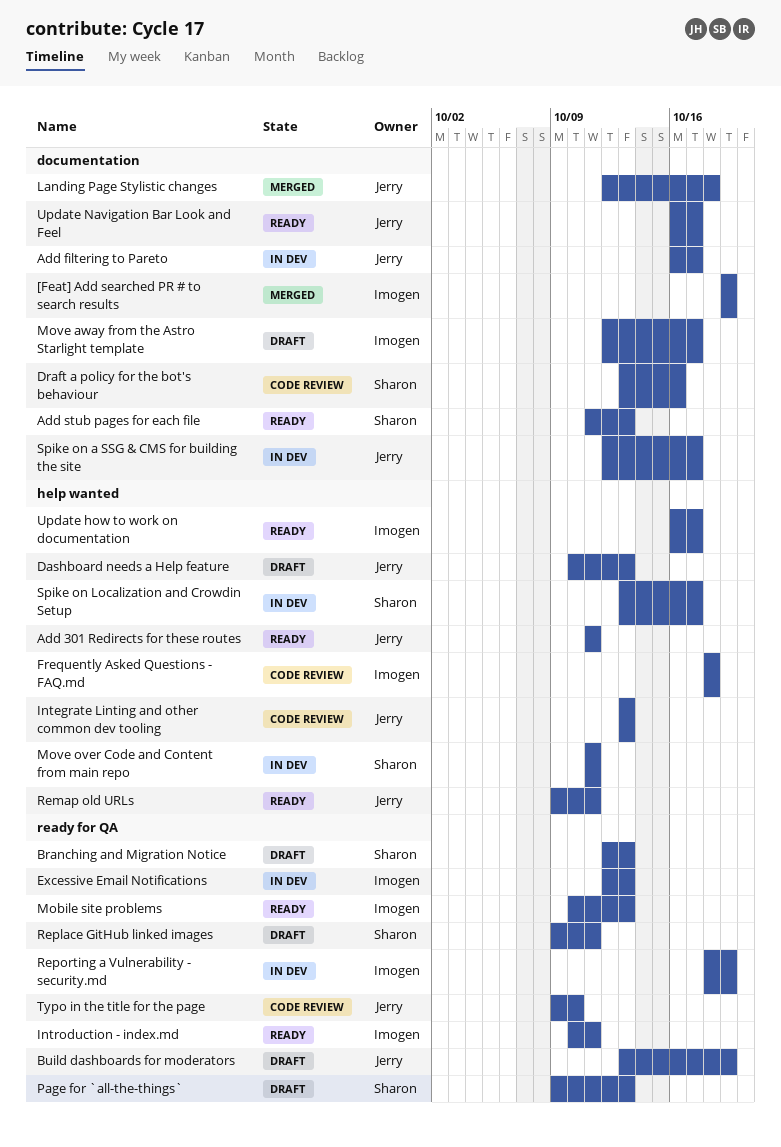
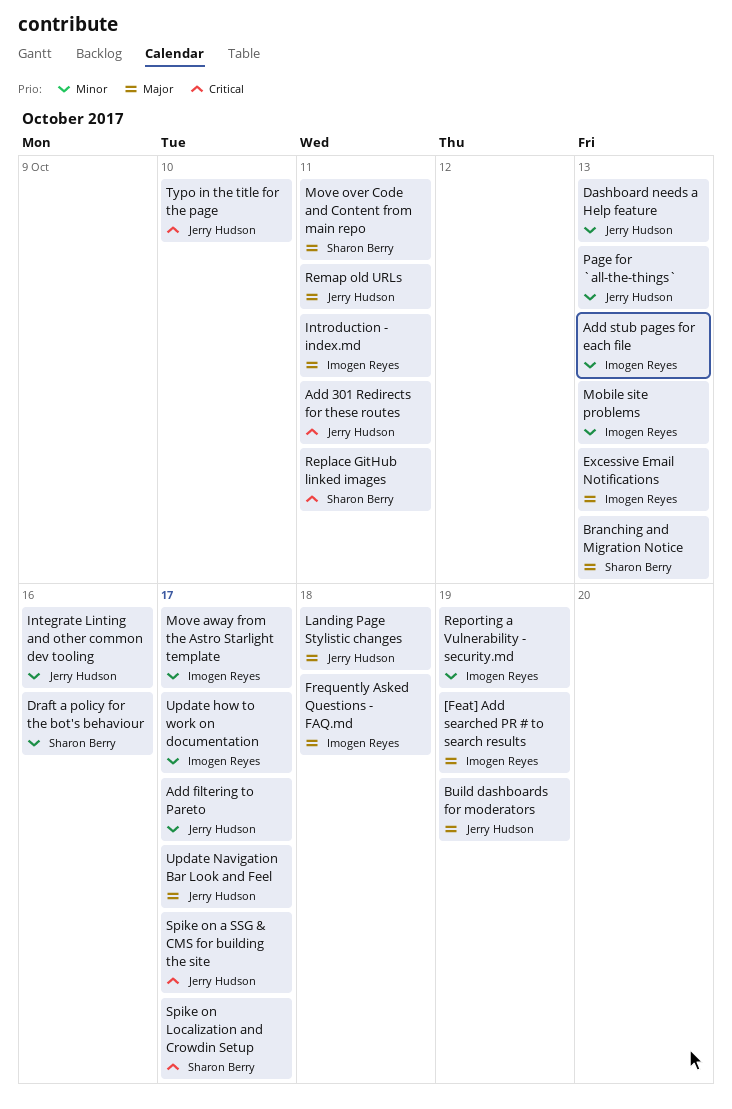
Add stub pages for each file, owner: Sharon Berry -> Imogen Reyes
Integrate Linting and other common dev tooling, due: Oct 13 -> Oct 16
Page for `all-the-things`, owner: Sharon Berry -> Jerry Hudson

